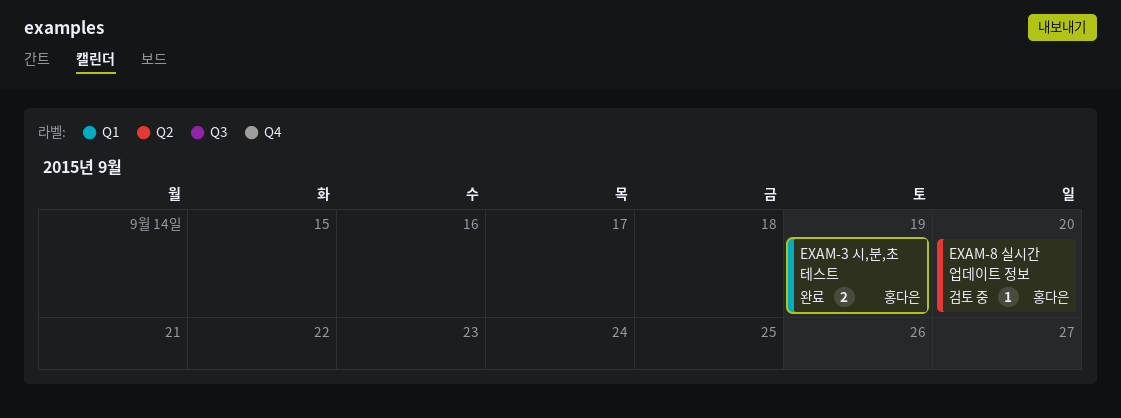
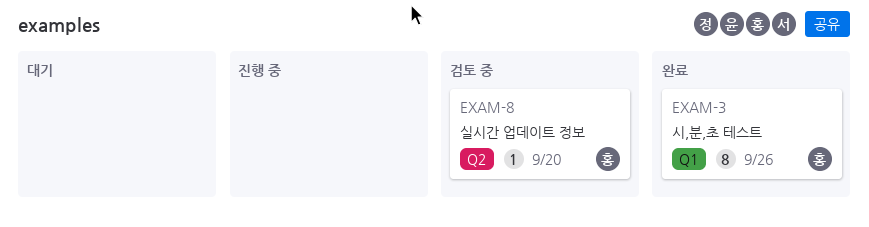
EXAM-3, estimate: 2 -> 8
EXAM-3, due: Sep 19 -> Sep 26

